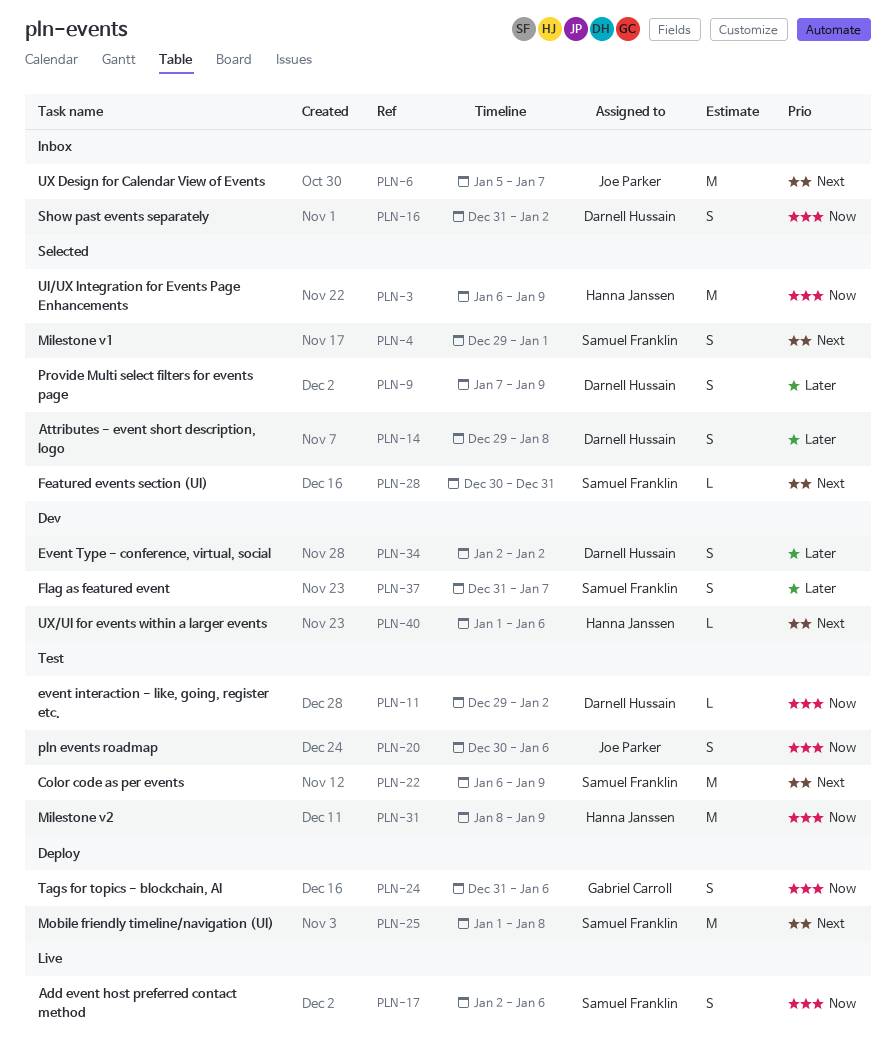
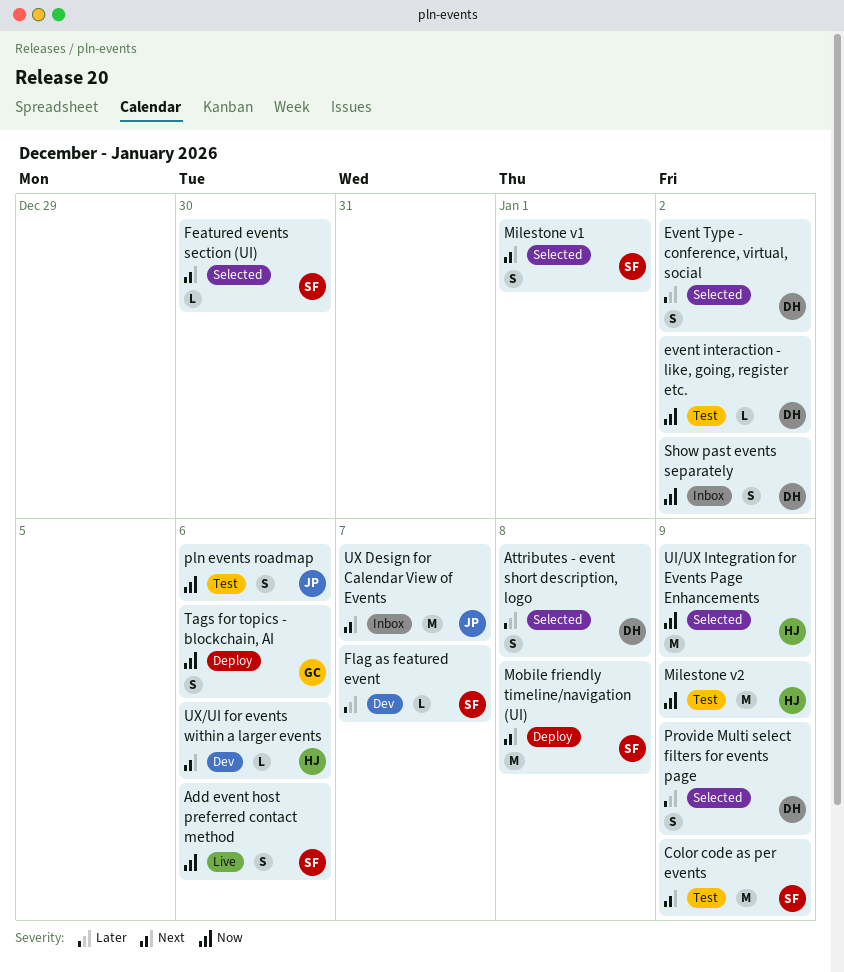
Event Type - conference, virtual, social, status: Dev -> Selected
Featured events section (UI), due: Dec 31 -> Dec 30
Flag as featured event, estimate: S -> L

